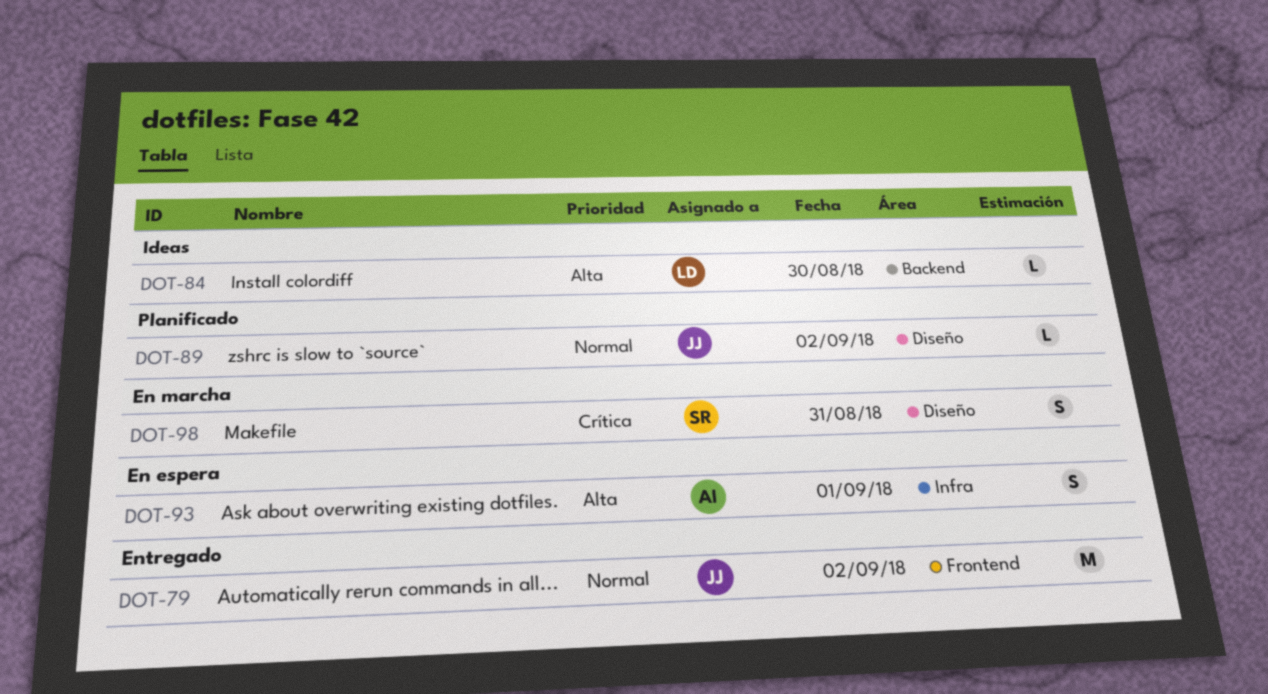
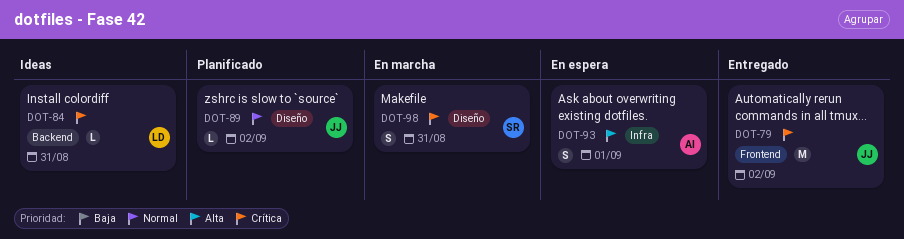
DOT-79, priority: Normal -> Crítica
DOT-84, priority: Alta -> Crítica
DOT-84, day: Aug 30 -> Aug 31

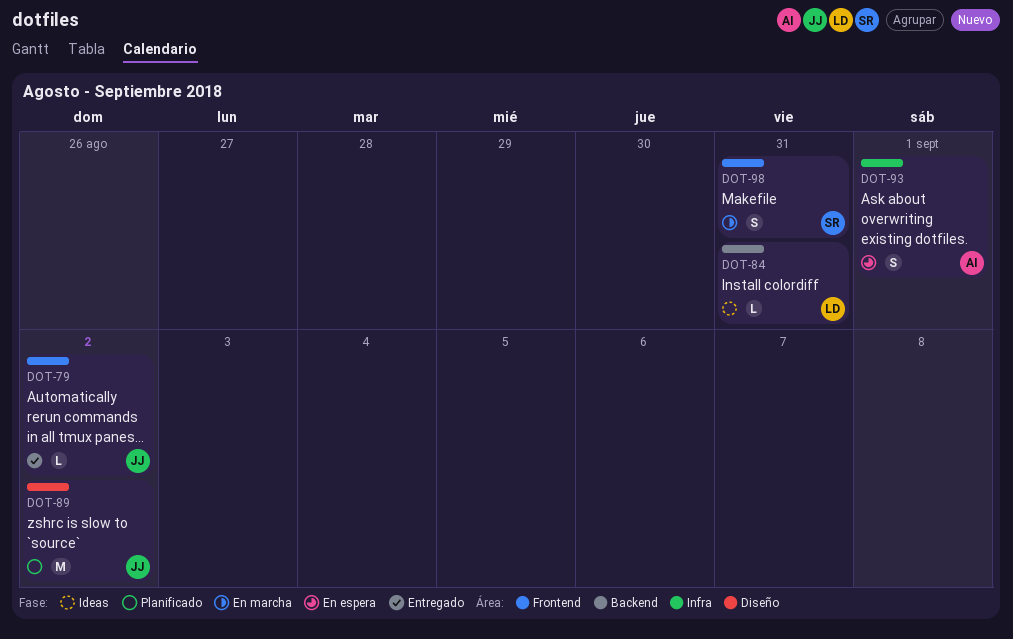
DOT-79, estimate: M -> L
DOT-89, estimate: L -> M
DOT-98, label: Diseño -> Frontend

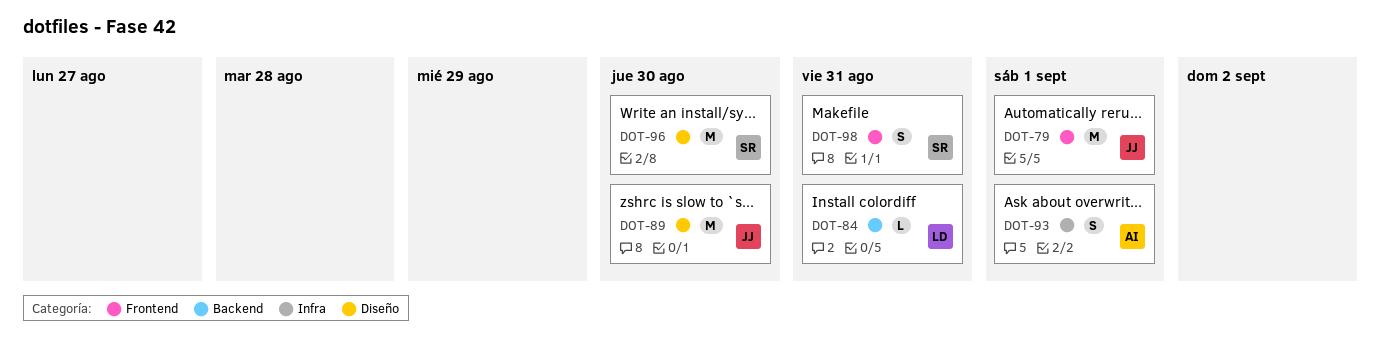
DOT-79, estimate: L -> M
DOT-79, day: Sep 2 -> Sep 1
DOT-89, day: Sep 2 -> Aug 30
DOT-96: none -> present

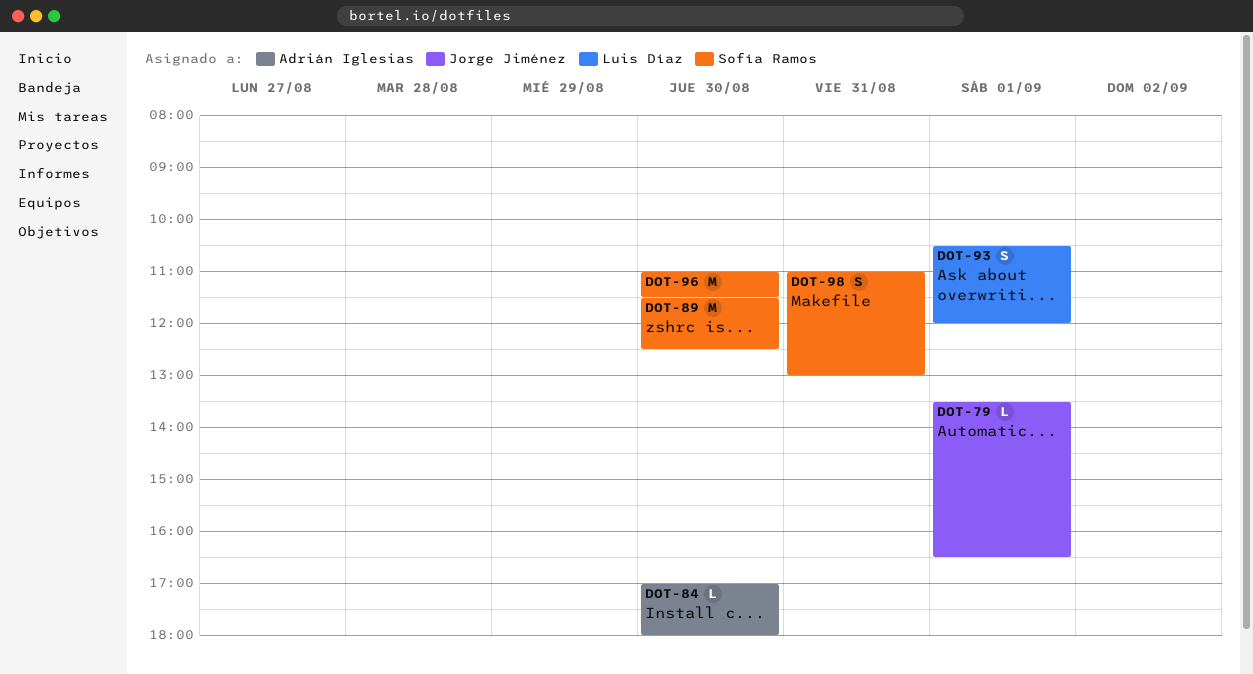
DOT-79, estimate: M -> L
DOT-84, owner: Luis Díaz -> Adrián Iglesias
DOT-84, day: Aug 31 -> Aug 30
DOT-89, owner: Jorge Jiménez -> Sofía Ramos
DOT-93, owner: Adrián Iglesias -> Luis Díaz

